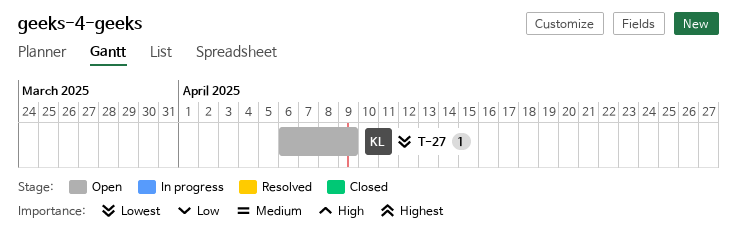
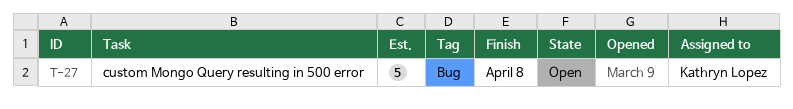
T-27, estimate: 1 -> 5
T-27, due: Apr 9 -> Apr 8

